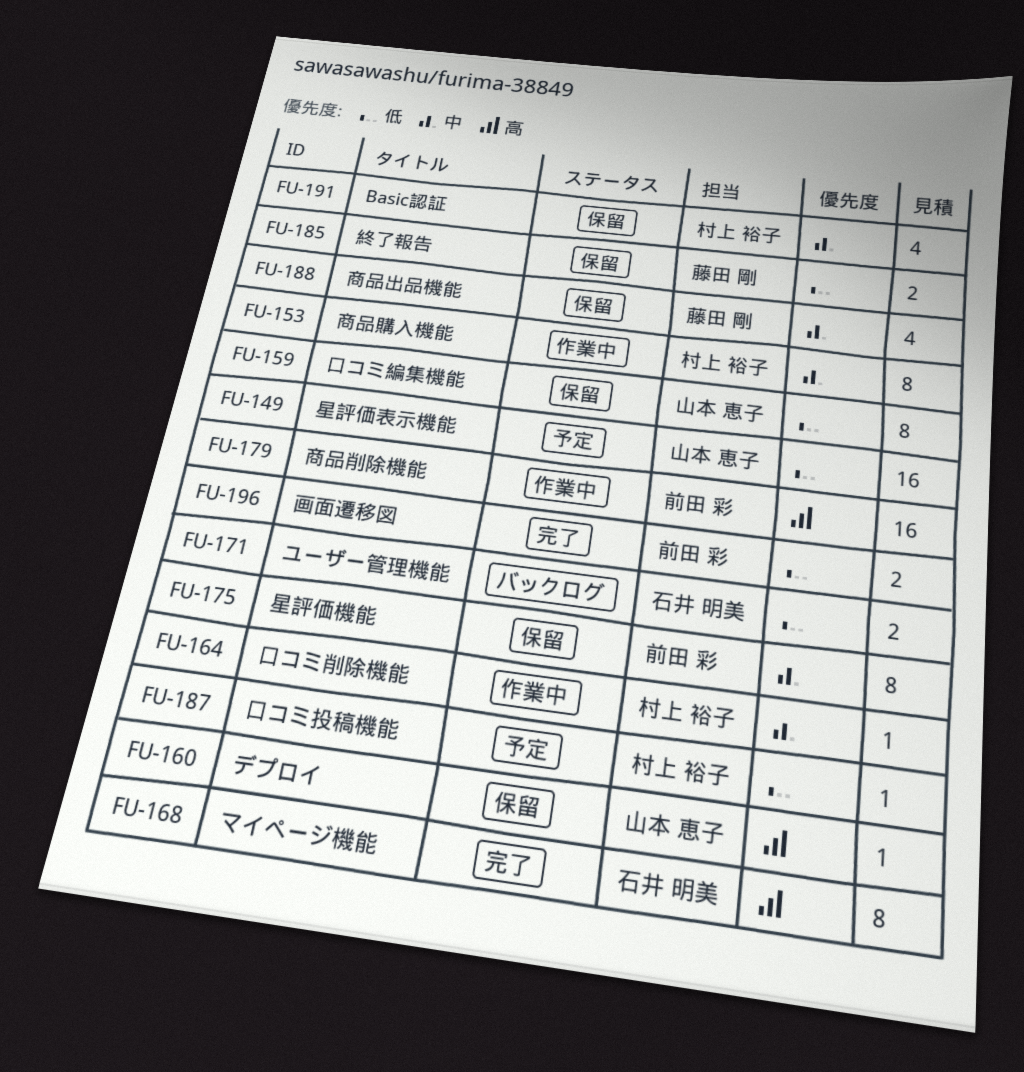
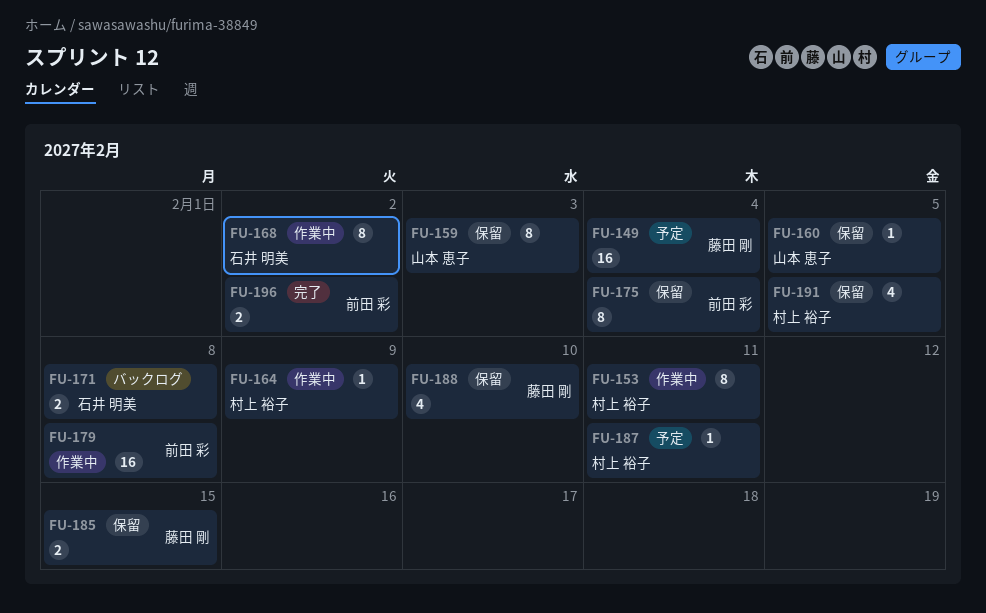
FU-149, owner: 山本 恵子 -> 藤田 剛
FU-168, status: 完了 -> 作業中

